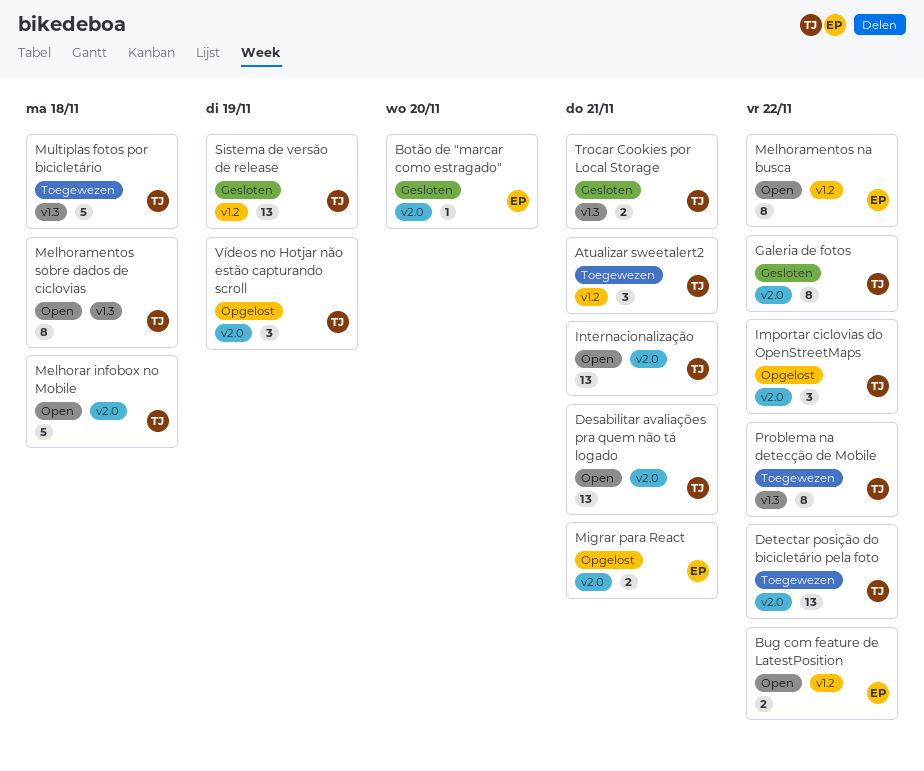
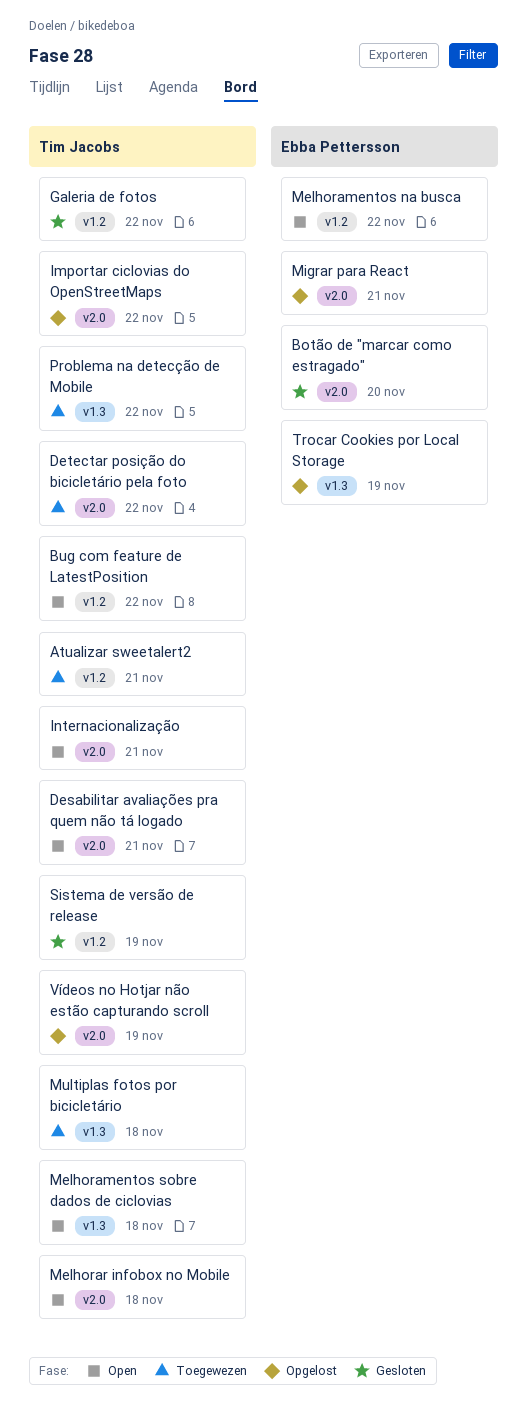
Bug com feature de LatestPosition, owner: Ebba Pettersson -> Tim Jacobs
Galeria de fotos, label: v2.0 -> v1.2
Trocar Cookies por Local Storage, status: Gesloten -> Opgelost
Trocar Cookies por Local Storage, owner: Tim Jacobs -> Ebba Pettersson
Trocar Cookies por Local Storage, due: Nov 21 -> Nov 19

